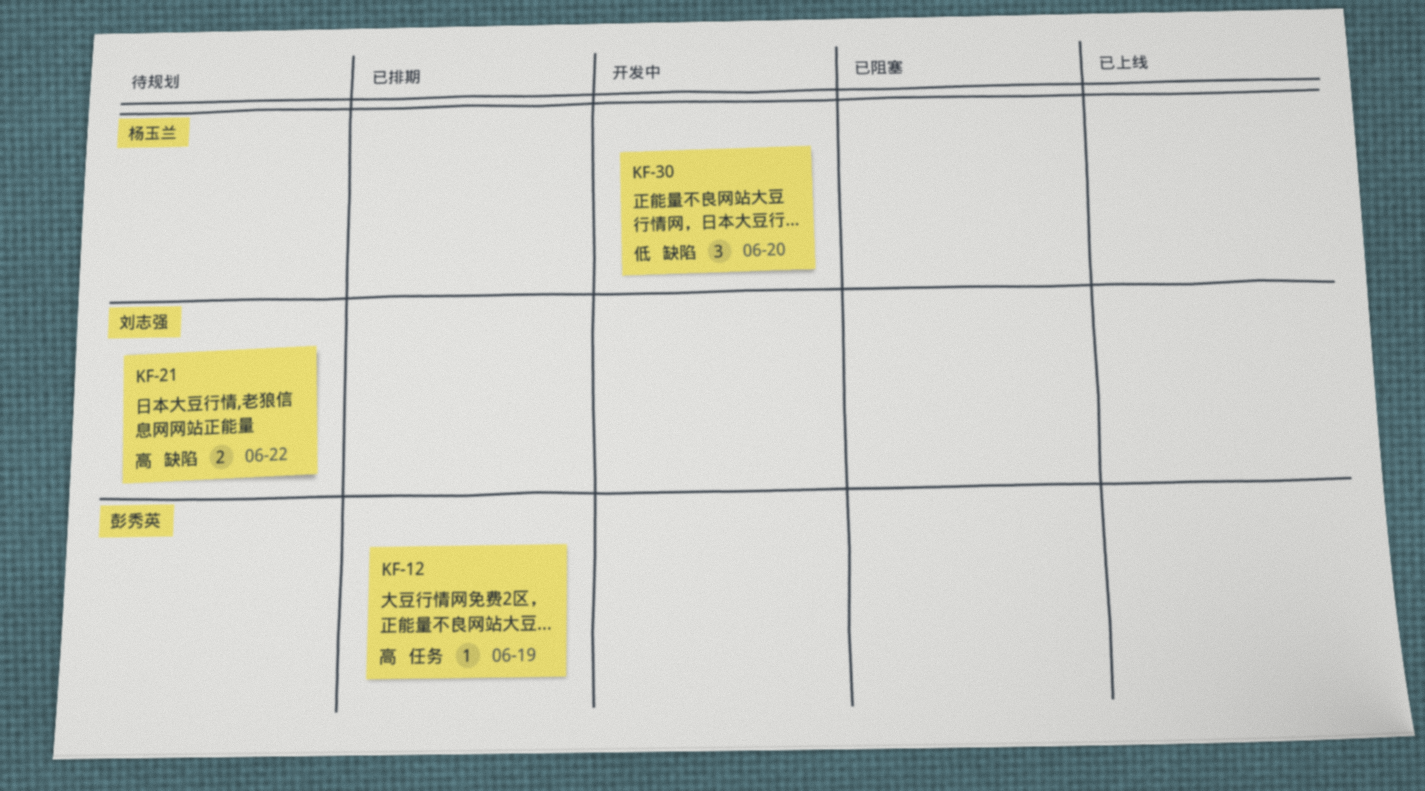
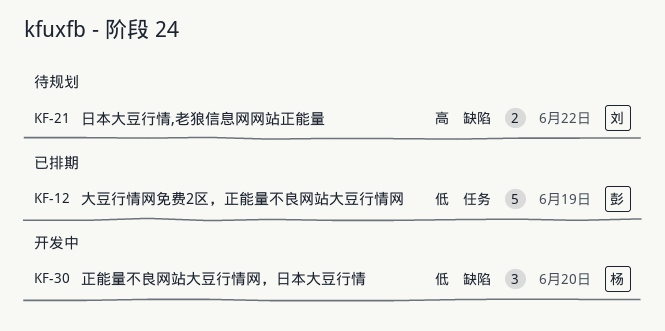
KF-12, priority: 高 -> 低
KF-12, estimate: 1 -> 5

